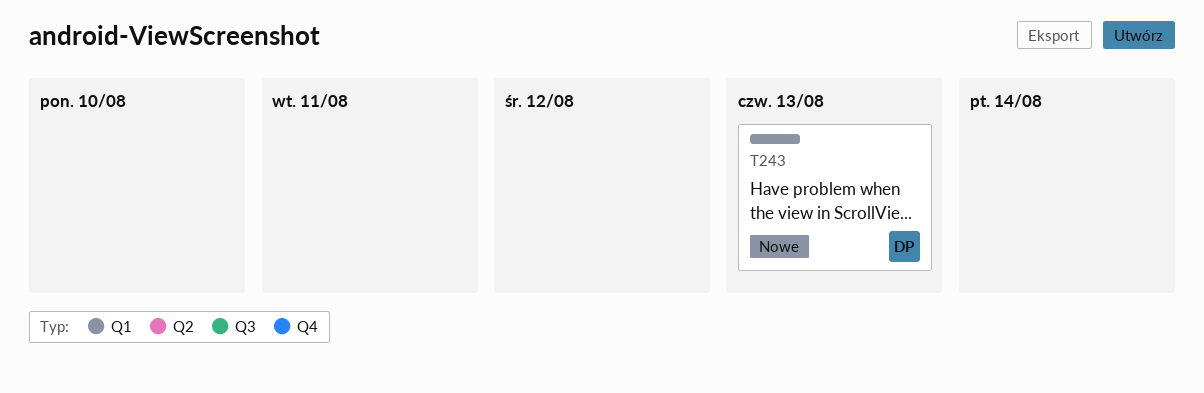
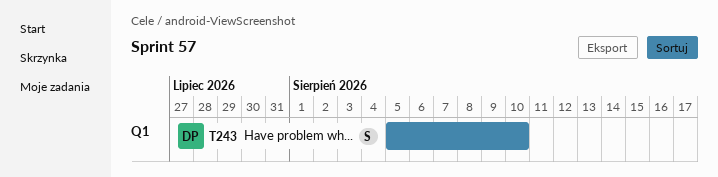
T243, due: Aug 13 -> Aug 10

